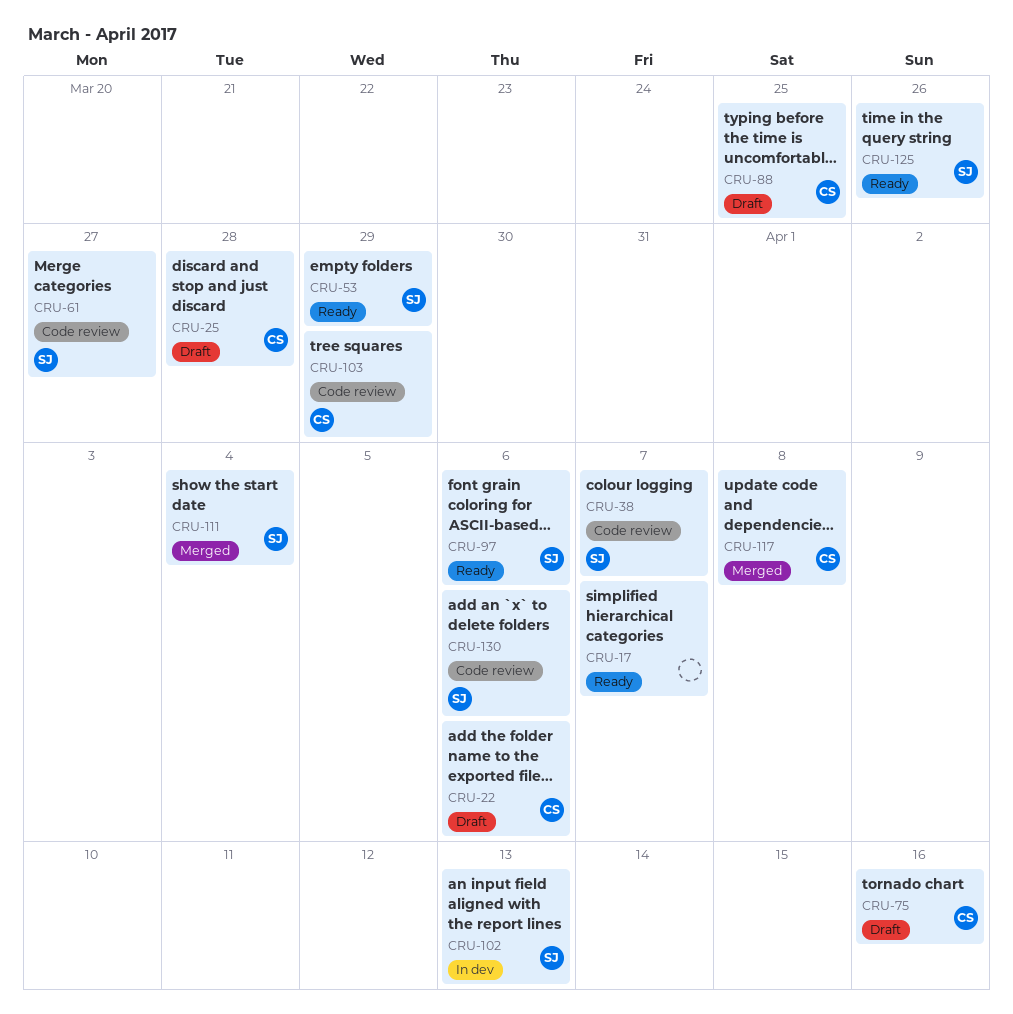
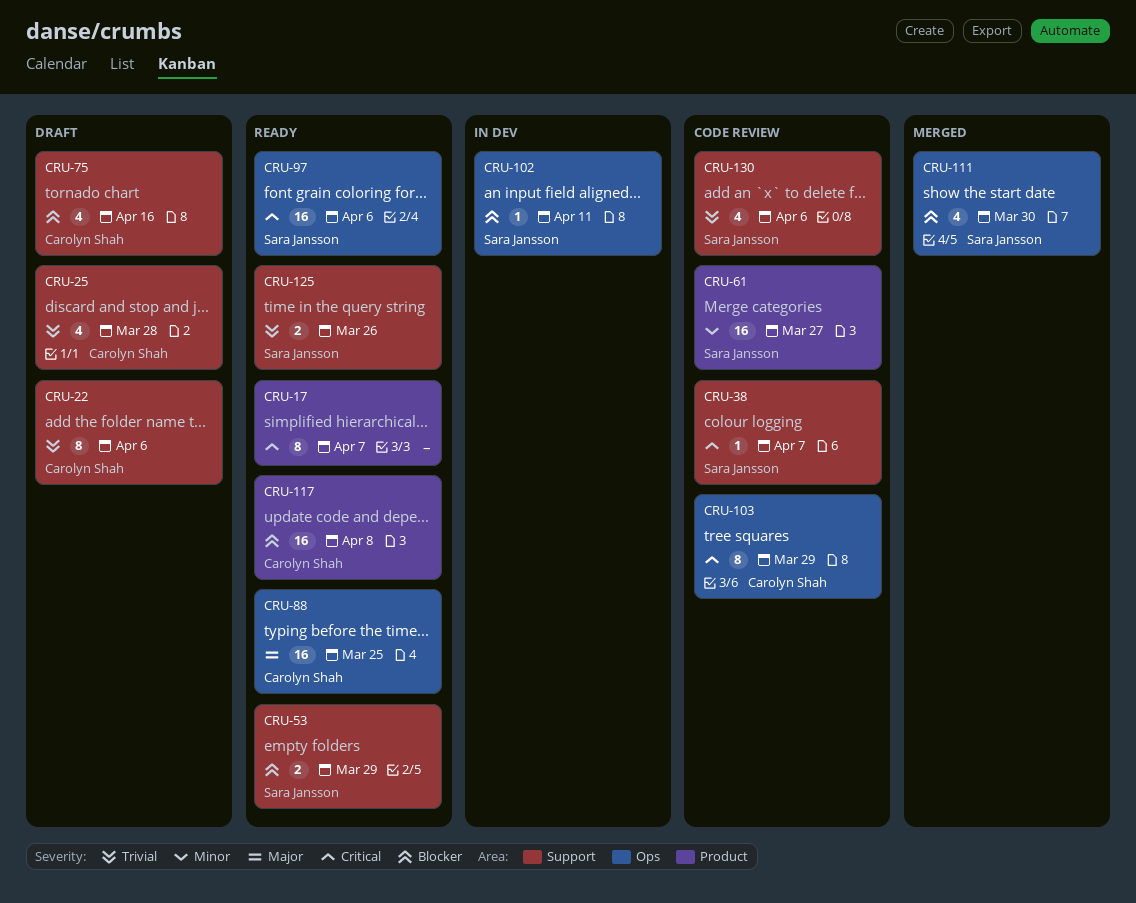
CRU-88, status: Draft -> Ready
CRU-102, due: Apr 13 -> Apr 11
CRU-111, due: Apr 4 -> Mar 30
CRU-117, status: Merged -> Ready

